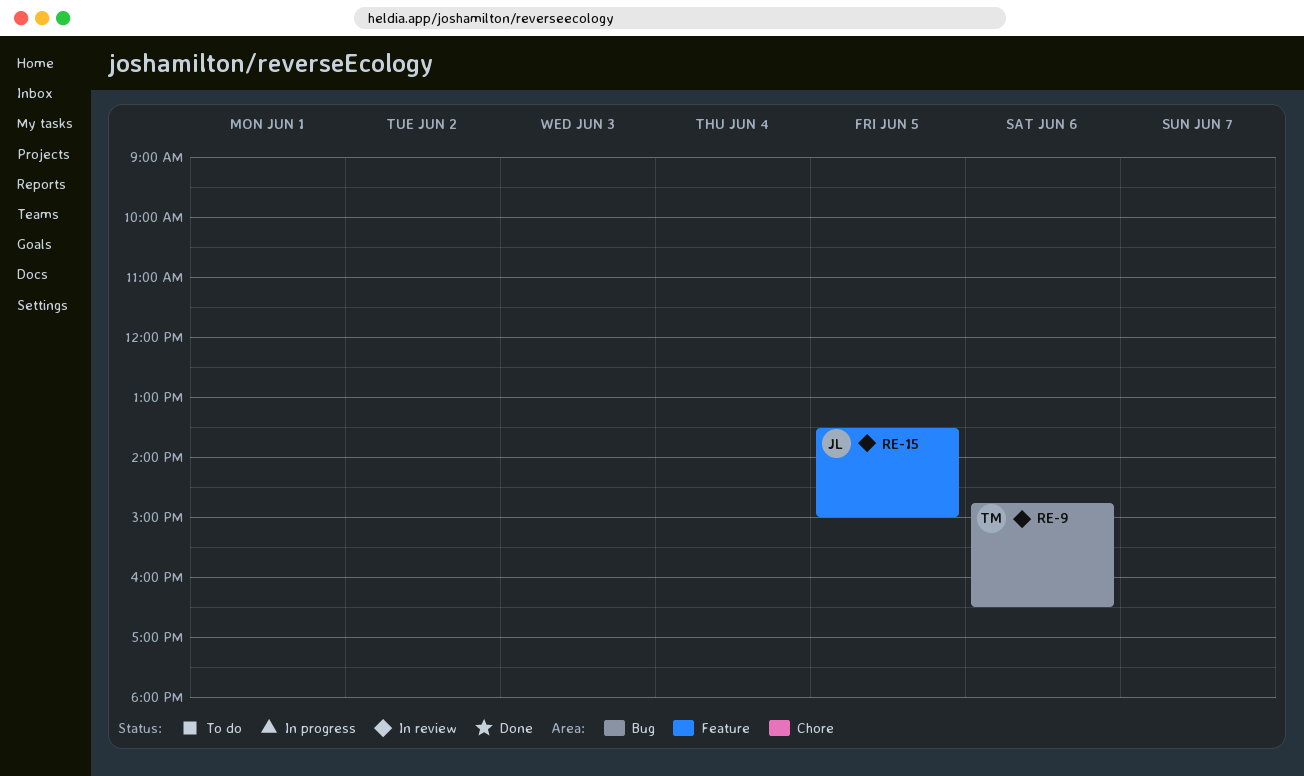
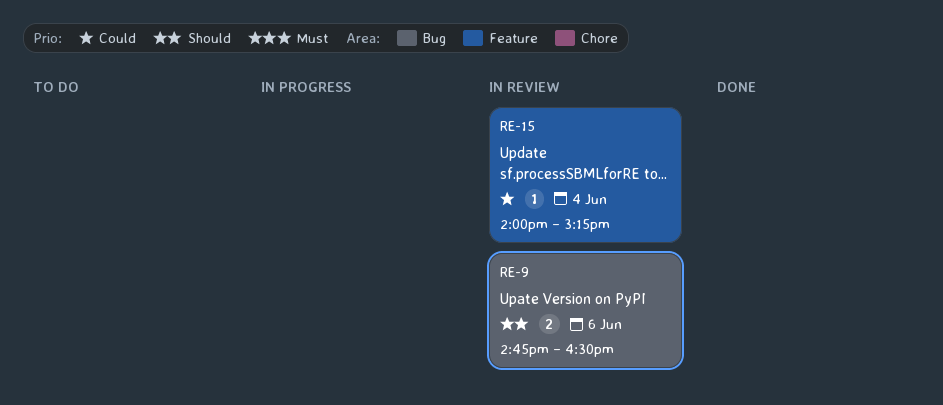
RE-15, day: Jun 5 -> Jun 4
RE-15, begins: 13:30 -> 14:00
RE-15, ends: 15:00 -> 15:15

